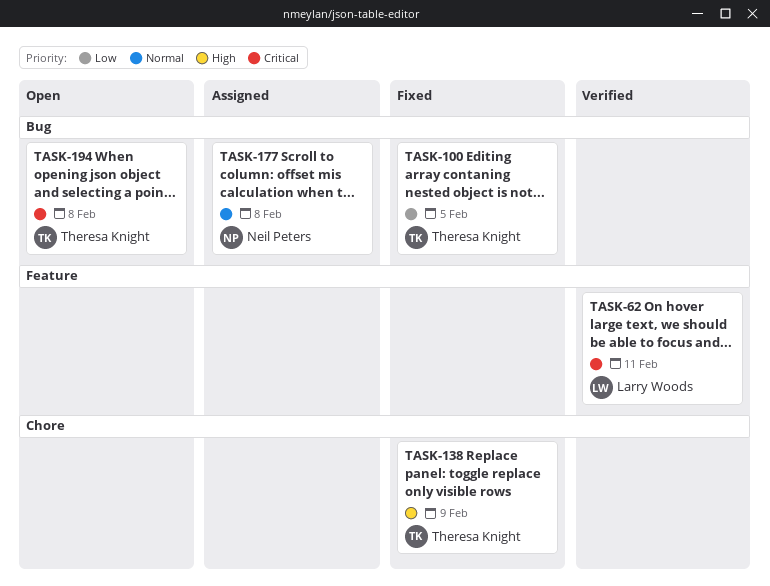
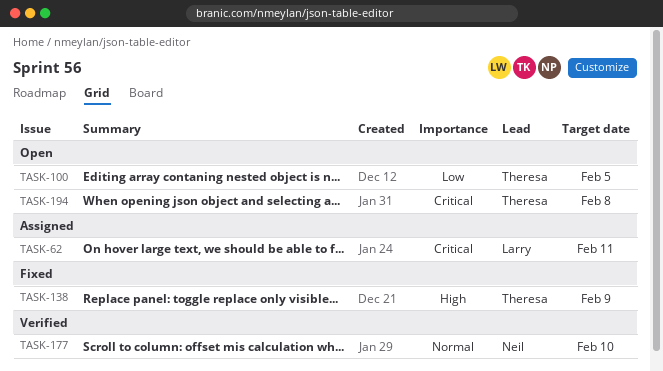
TASK-62, status: Verified -> Assigned
TASK-100, status: Fixed -> Open
TASK-177, status: Assigned -> Verified
TASK-177, due: Feb 8 -> Feb 10

